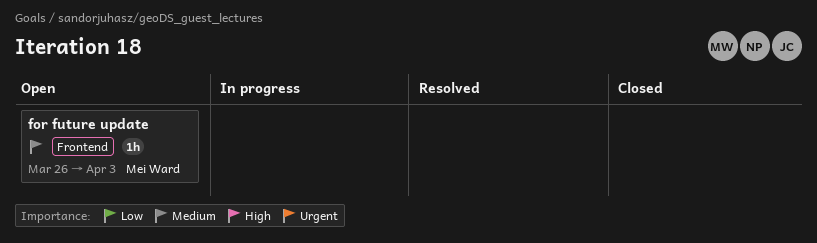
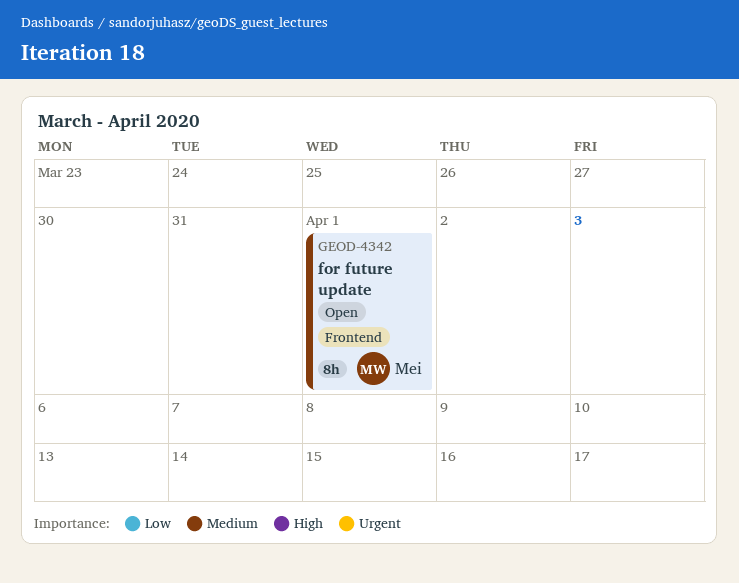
for future update, estimate: 1h -> 8h
for future update, due: Apr 3 -> Apr 1

